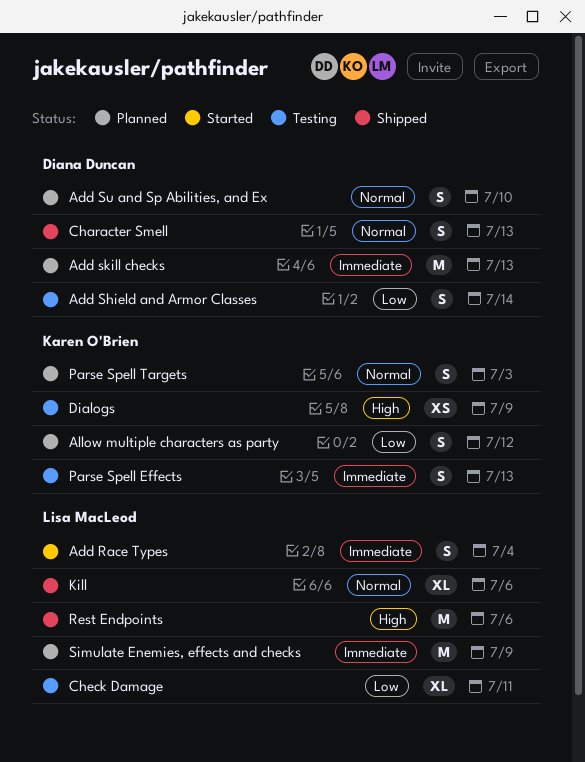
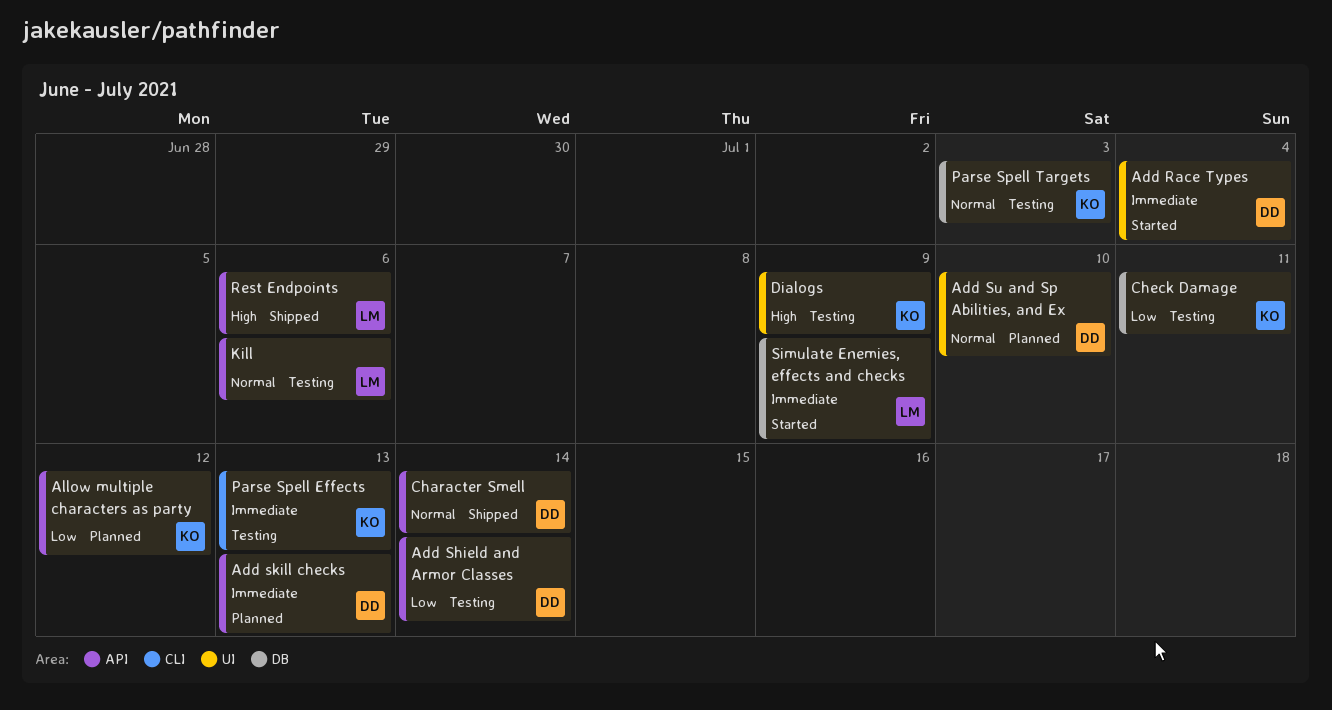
Add Race Types, owner: Lisa MacLeod -> Diana Duncan
Character Smell, due: Jul 13 -> Jul 14
Check Damage, owner: Lisa MacLeod -> Karen O'Brien
Kill, status: Shipped -> Testing
Parse Spell Targets, status: Planned -> Testing
Simulate Enemies, effects and checks, status: Planned -> Started

